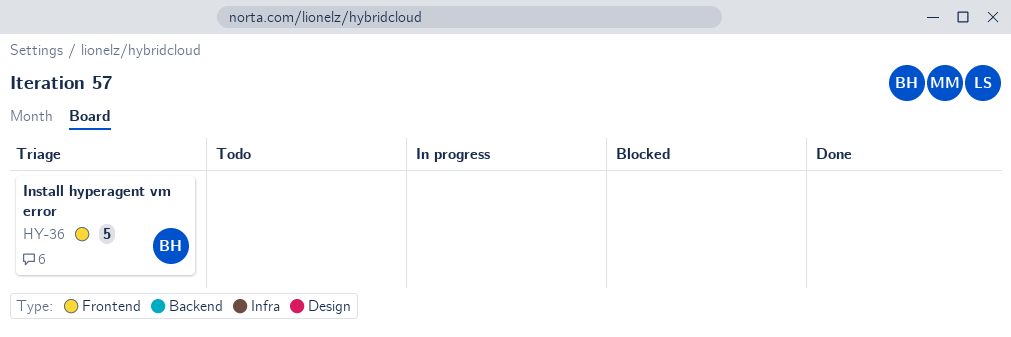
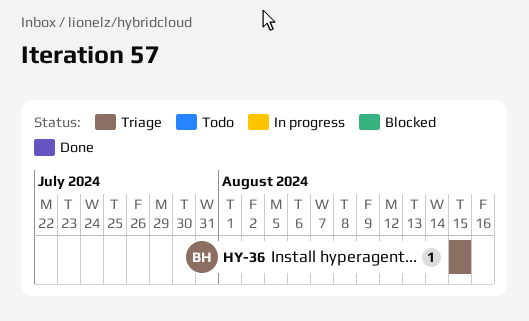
HY-36, estimate: 5 -> 1

